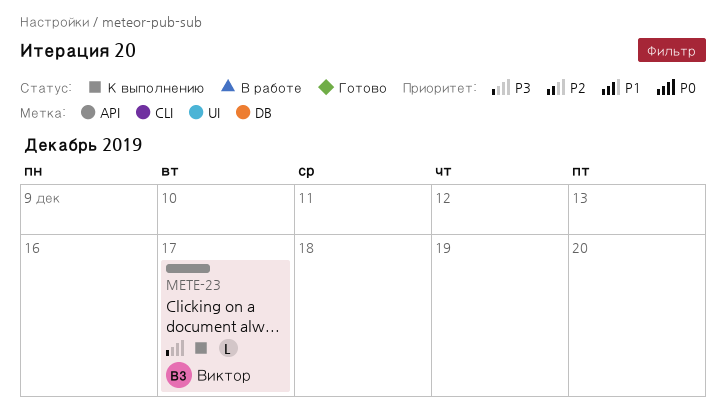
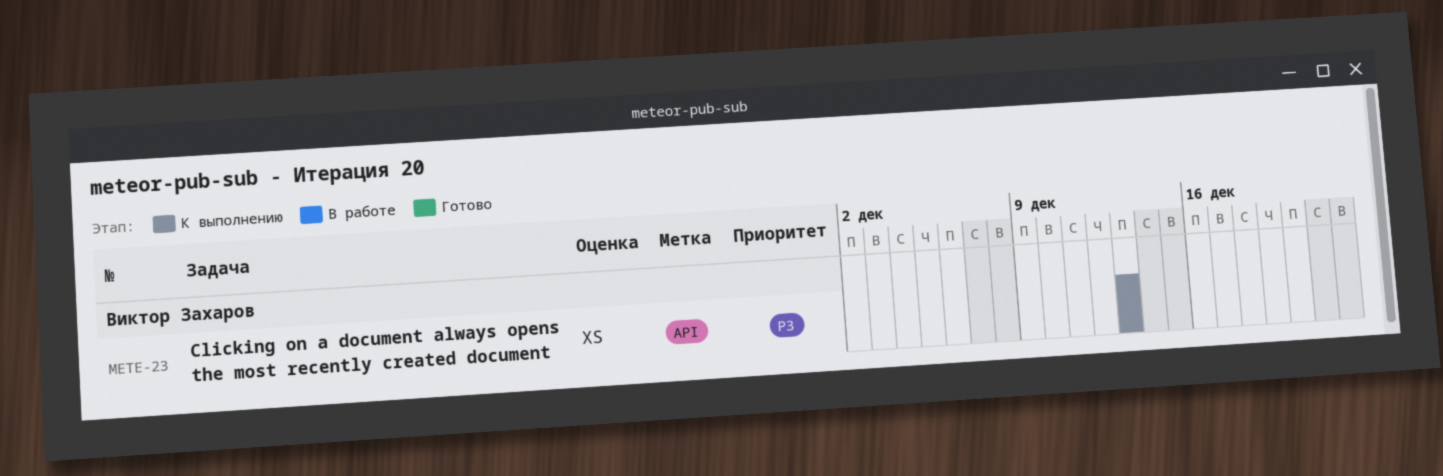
METE-23, estimate: L -> XS
METE-23, due: Dec 17 -> Dec 13

